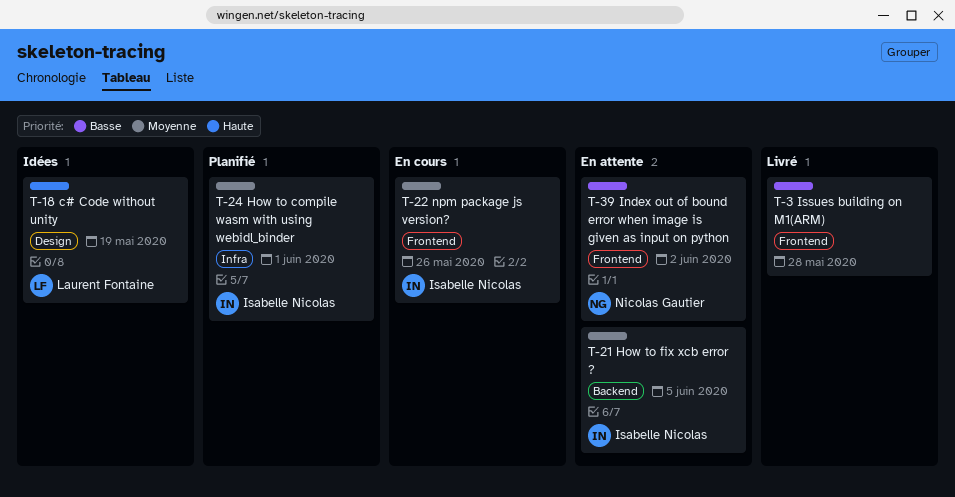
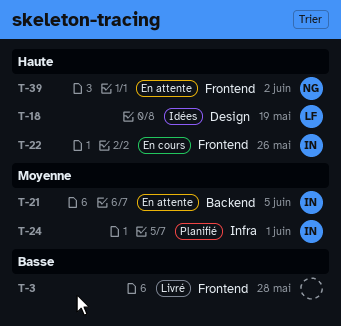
T-22, priority: Moyenne -> Haute
T-39, priority: Basse -> Haute

